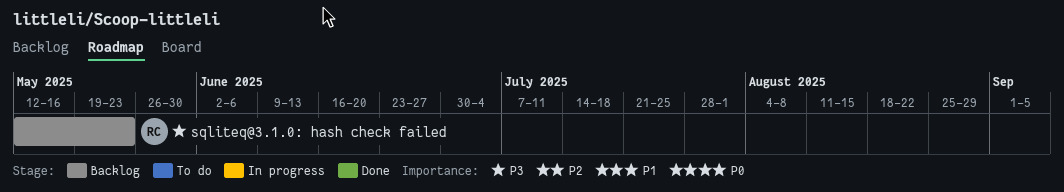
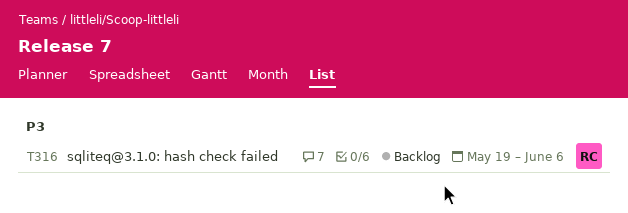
sqliteq@3.1.0: hash check failed, start: May 12 -> May 19
sqliteq@3.1.0: hash check failed, due: May 23 -> Jun 6

